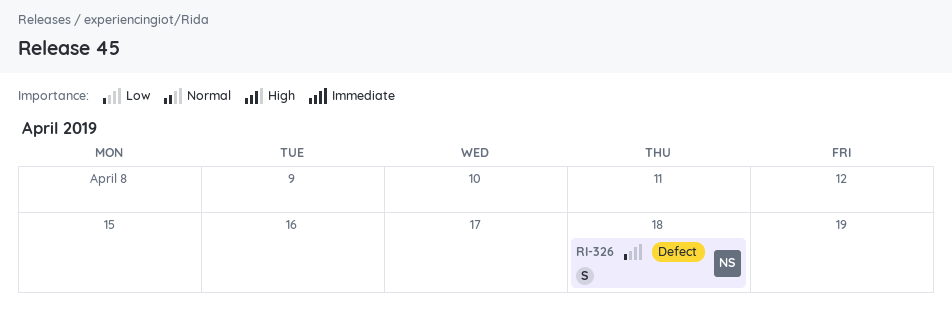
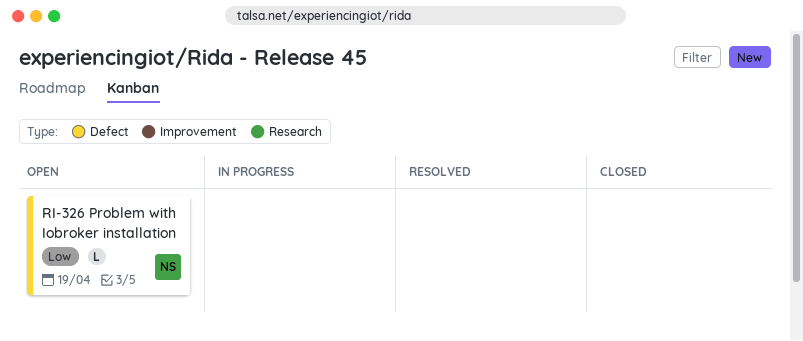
RI-326, estimate: S -> L
RI-326, due: Apr 18 -> Apr 19

